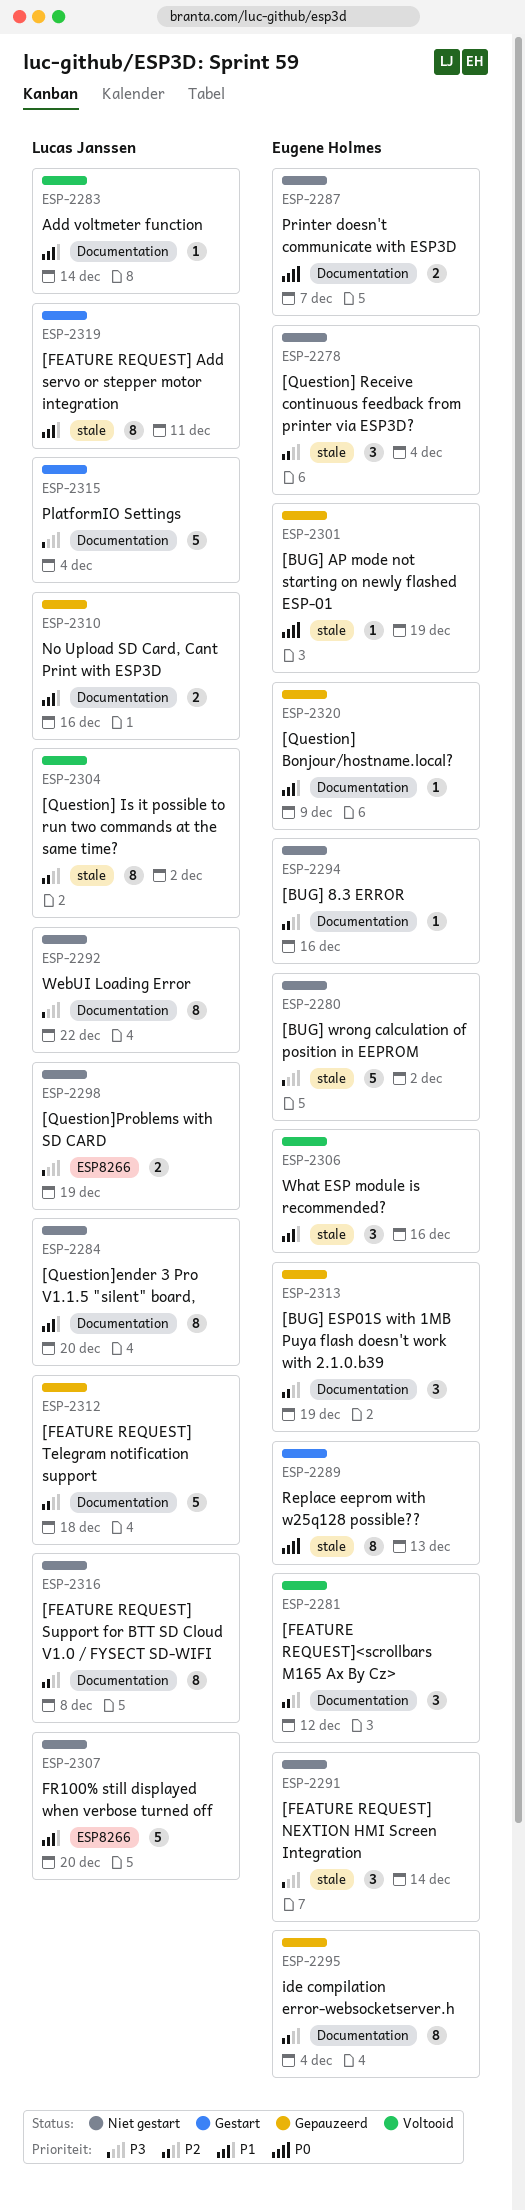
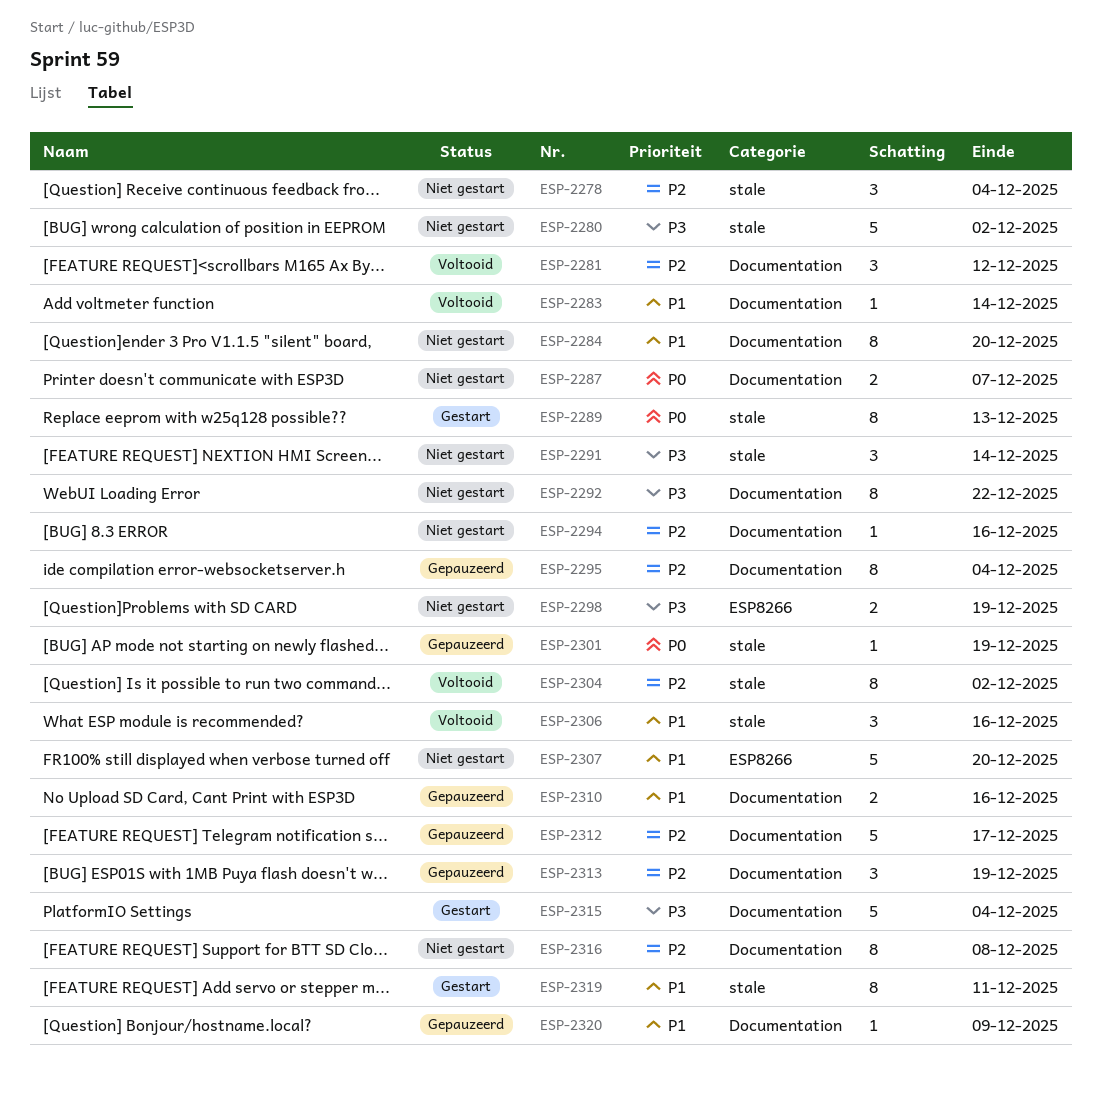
ESP-2312, due: Dec 18 -> Dec 17

